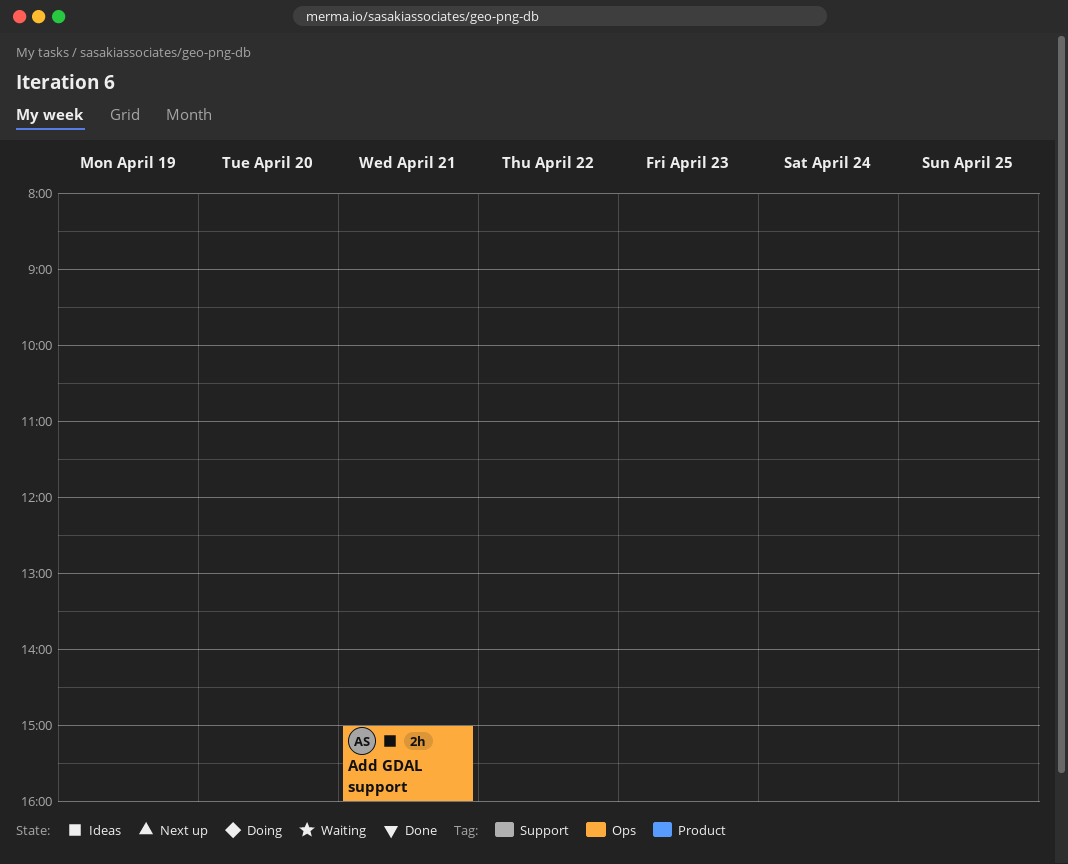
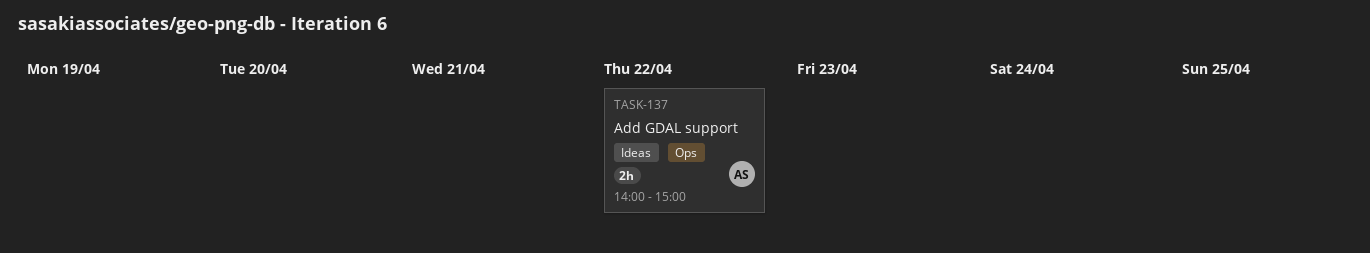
Add GDAL support, day: Apr 21 -> Apr 22
Add GDAL support, begins: 15:00 -> 14:00
Add GDAL support, ends: 16:00 -> 15:00

